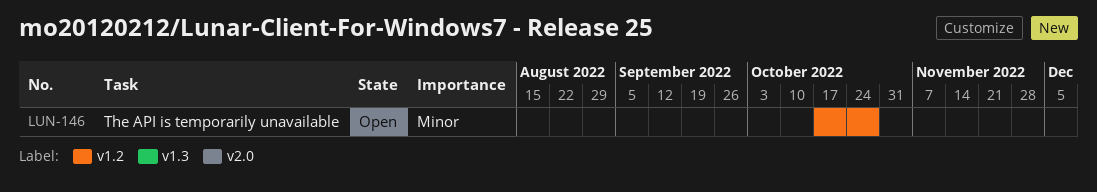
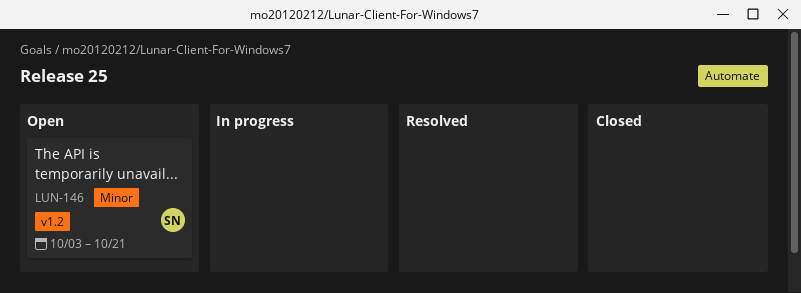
LUN-146, start: Oct 17 -> Oct 3
LUN-146, due: Oct 28 -> Oct 21

